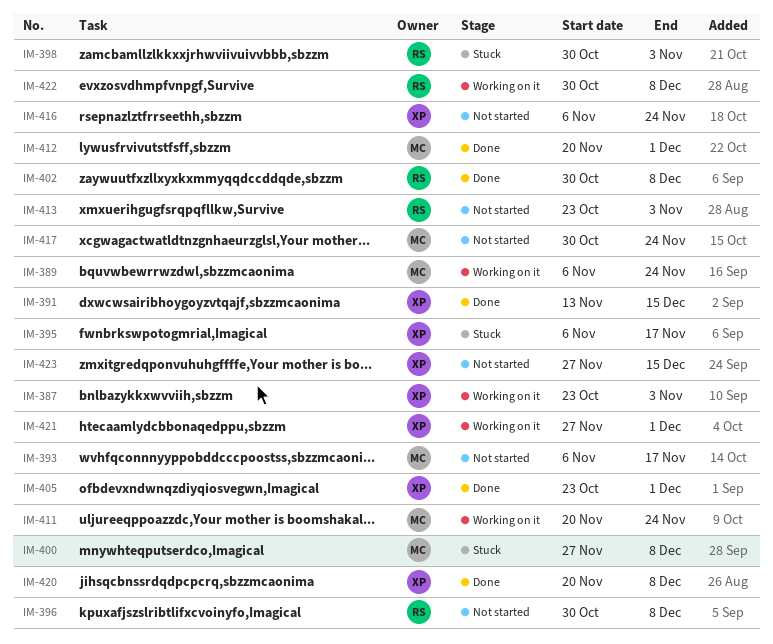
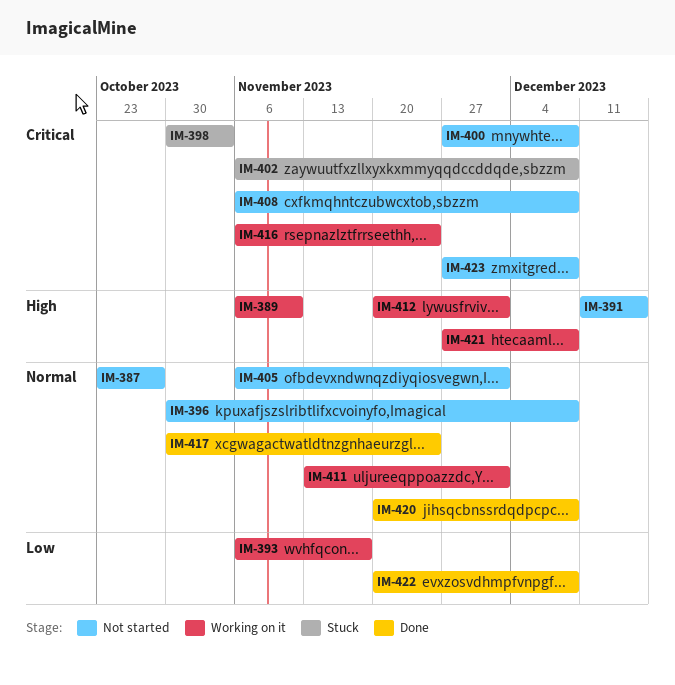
IM-387, status: Working on it -> Not started
IM-387, due: Nov 3 -> Oct 27
IM-389, due: Nov 24 -> Nov 10
IM-391, status: Done -> Not started
IM-391, start: Nov 13 -> Dec 11
IM-393, status: Not started -> Working on it
IM-395: present -> none
IM-400, status: Stuck -> Not started
IM-402, status: Done -> Stuck
IM-402, start: Oct 30 -> Nov 6
IM-405, status: Done -> Not started
IM-405, start: Oct 23 -> Nov 6
IM-408: none -> present
IM-411, start: Nov 20 -> Nov 13
IM-411, due: Nov 24 -> Dec 1
IM-412, status: Done -> Working on it
IM-413: present -> none
IM-416, status: Not started -> Working on it
IM-417, status: Not started -> Done
IM-421, due: Dec 1 -> Dec 8
IM-422, status: Working on it -> Done
IM-422, start: Oct 30 -> Nov 20
IM-423, due: Dec 15 -> Dec 8

